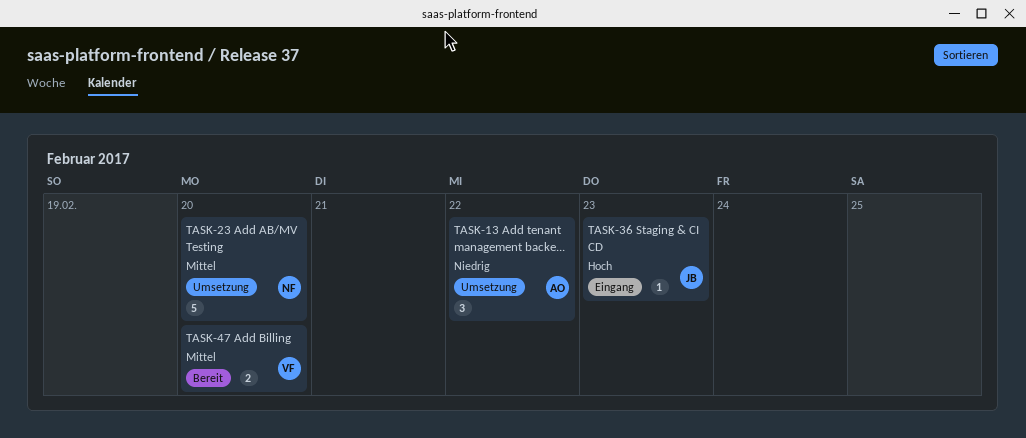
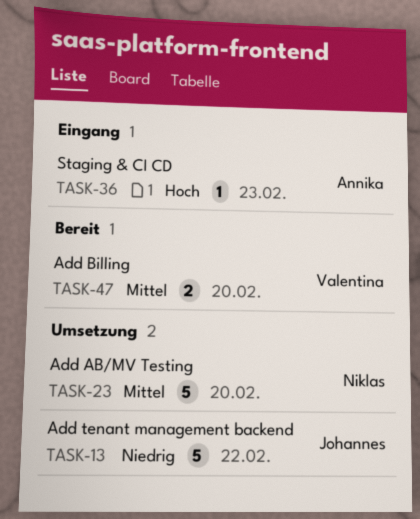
TASK-13, owner: Annika -> Johannes
TASK-13, estimate: 3 -> 5
TASK-36, owner: Johannes -> Annika

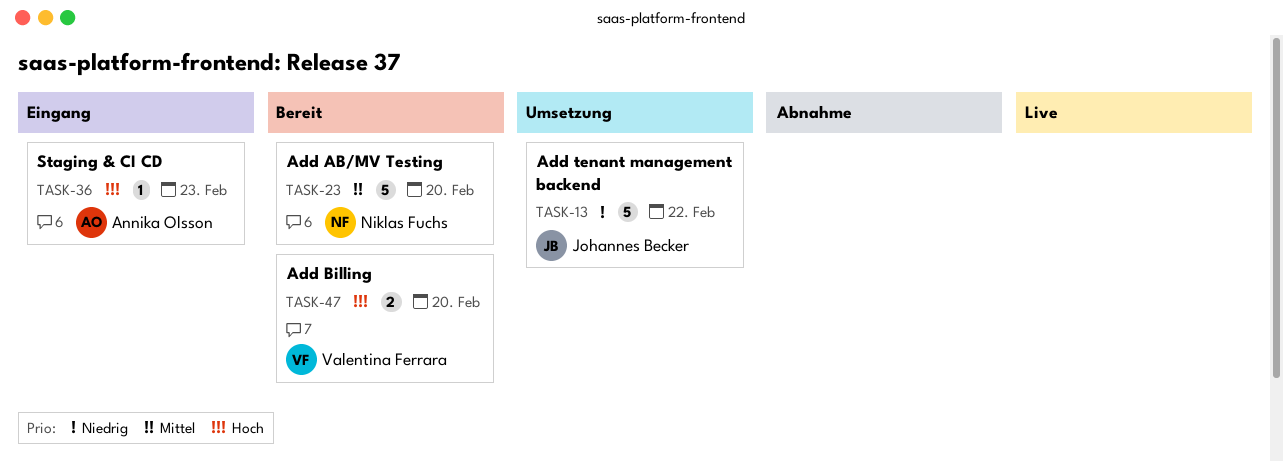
TASK-23, status: Umsetzung -> Bereit
TASK-47, priority: Mittel -> Hoch

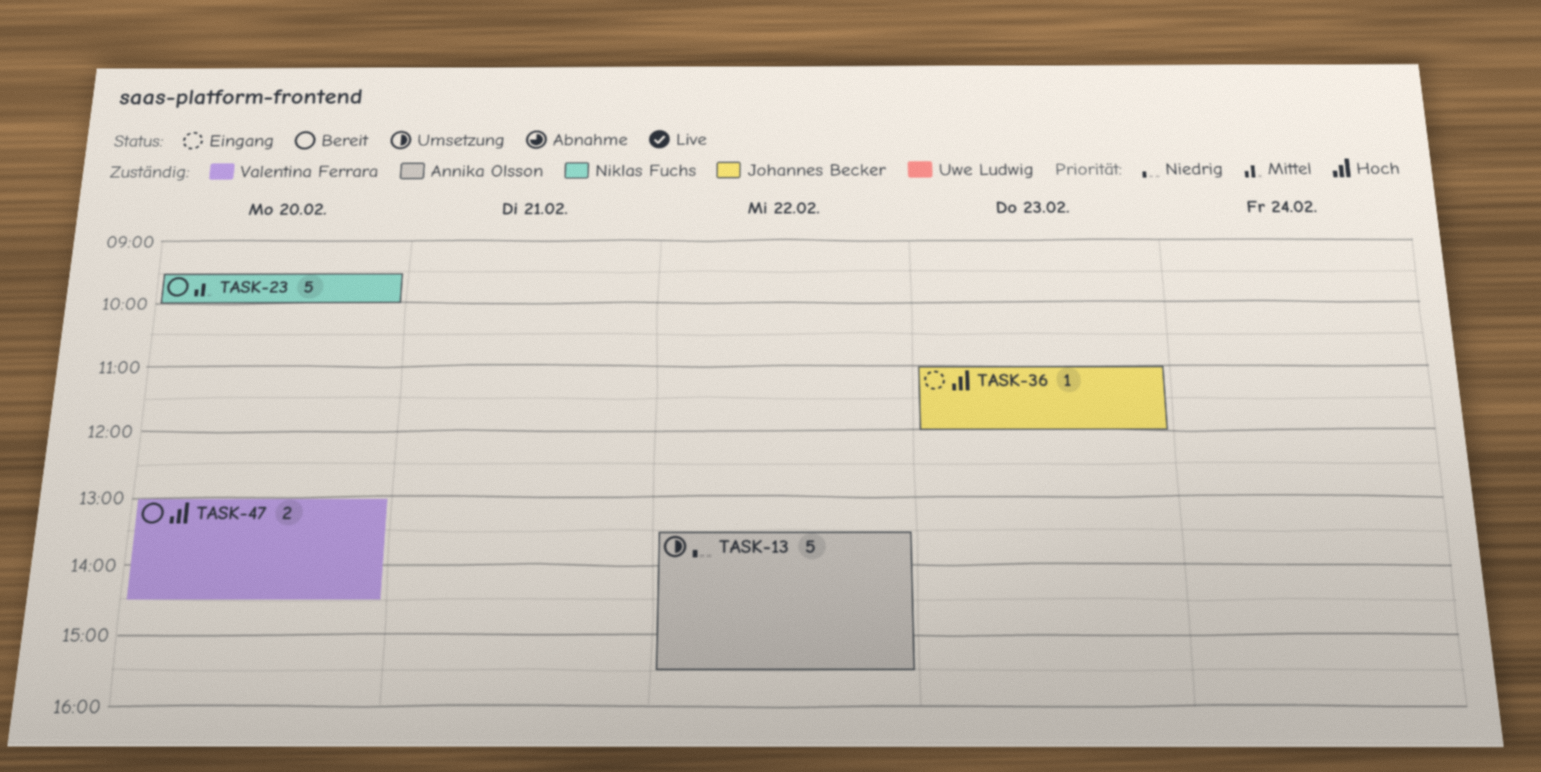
TASK-13, owner: Johannes Becker -> Annika Olsson
TASK-36, owner: Annika Olsson -> Johannes Becker

